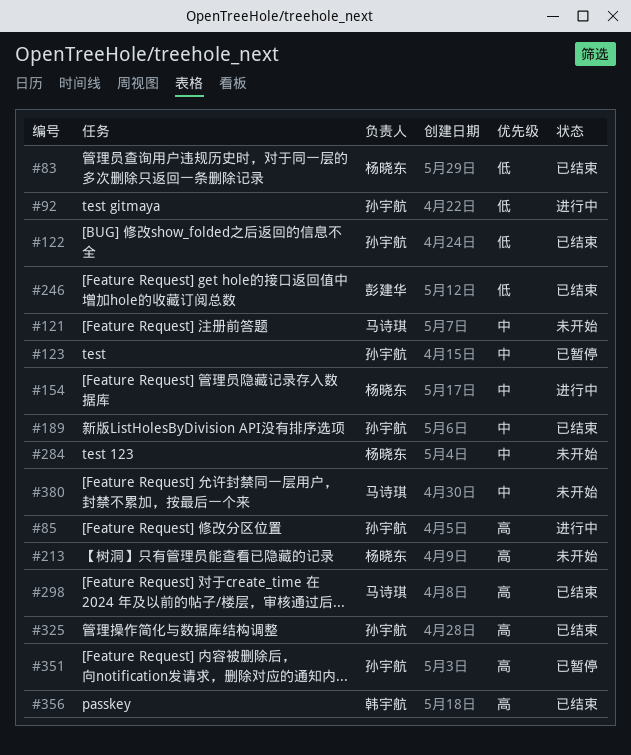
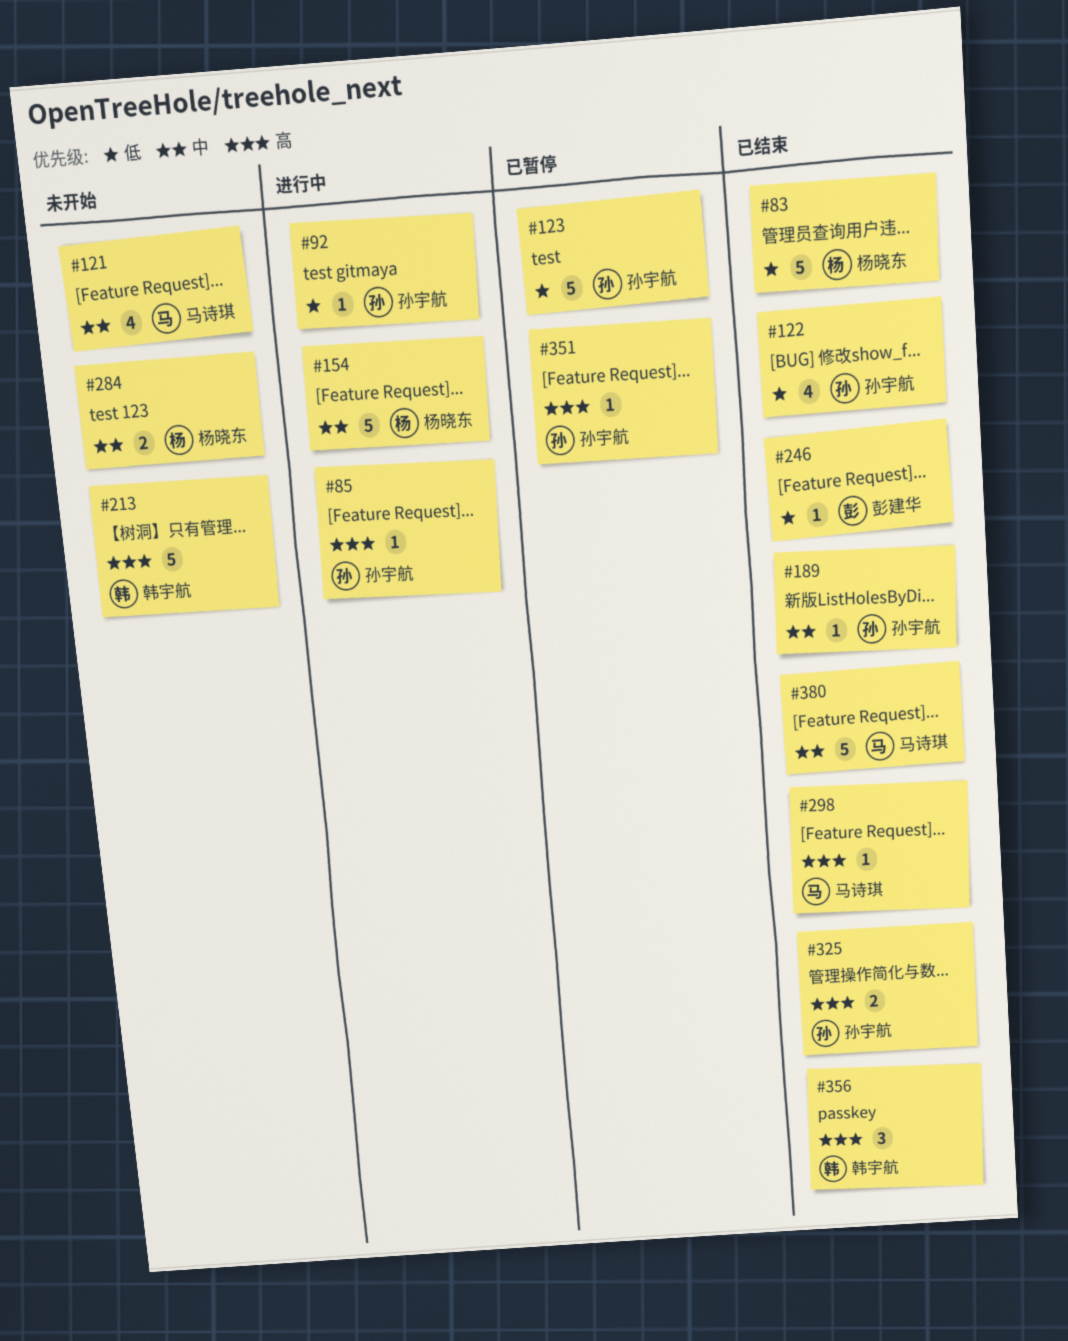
#123, priority: 中 -> 低
#213, owner: 杨晓东 -> 韩宇航
#380, status: 未开始 -> 已结束

